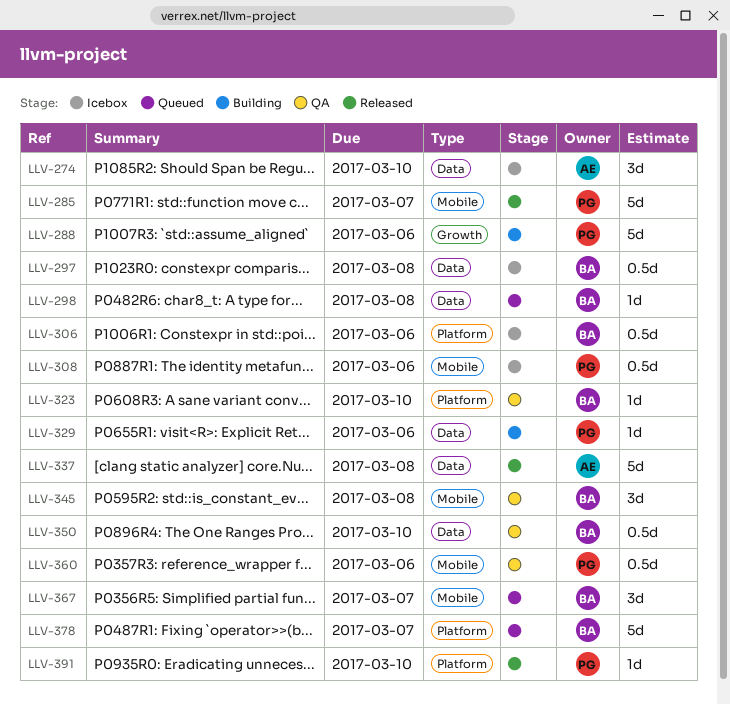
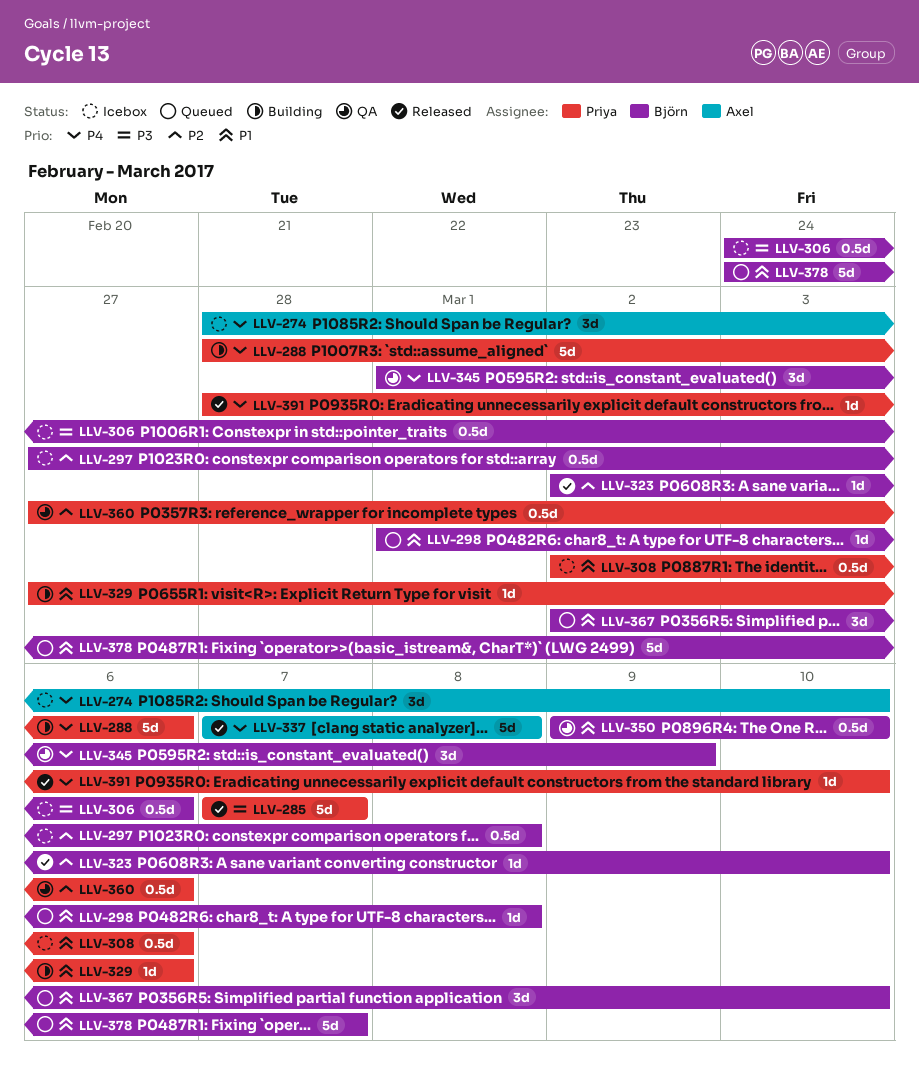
LLV-323, status: QA -> Released
LLV-345, due: Mar 8 -> Mar 9
LLV-367, due: Mar 7 -> Mar 10

